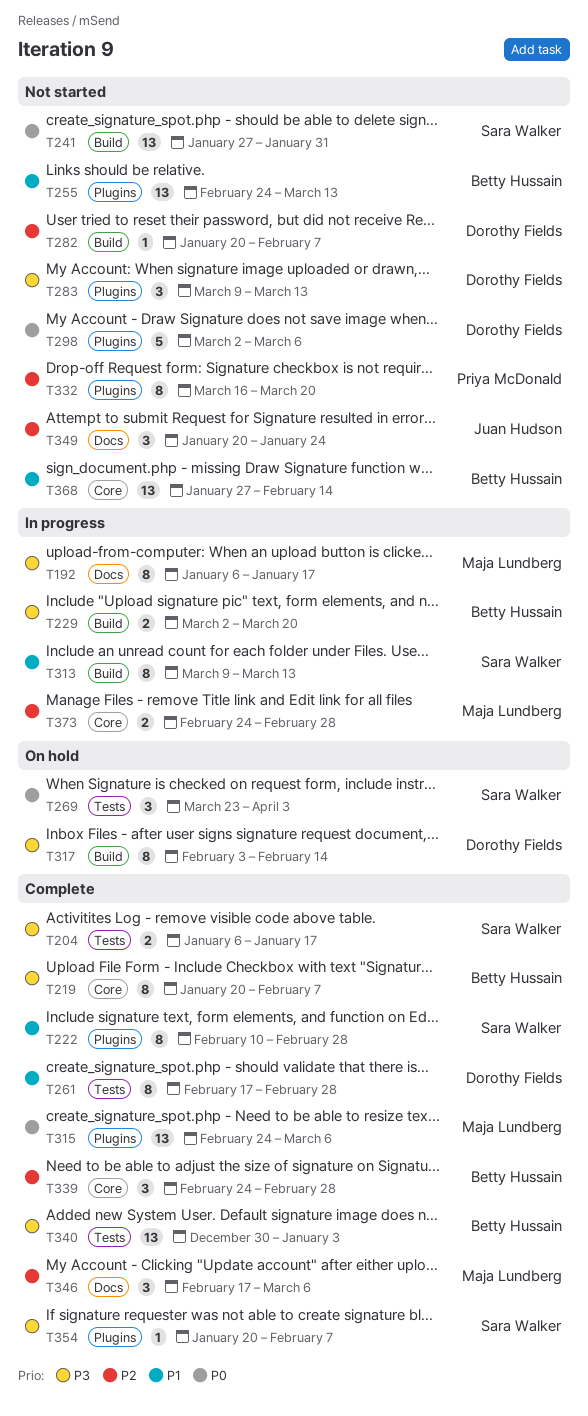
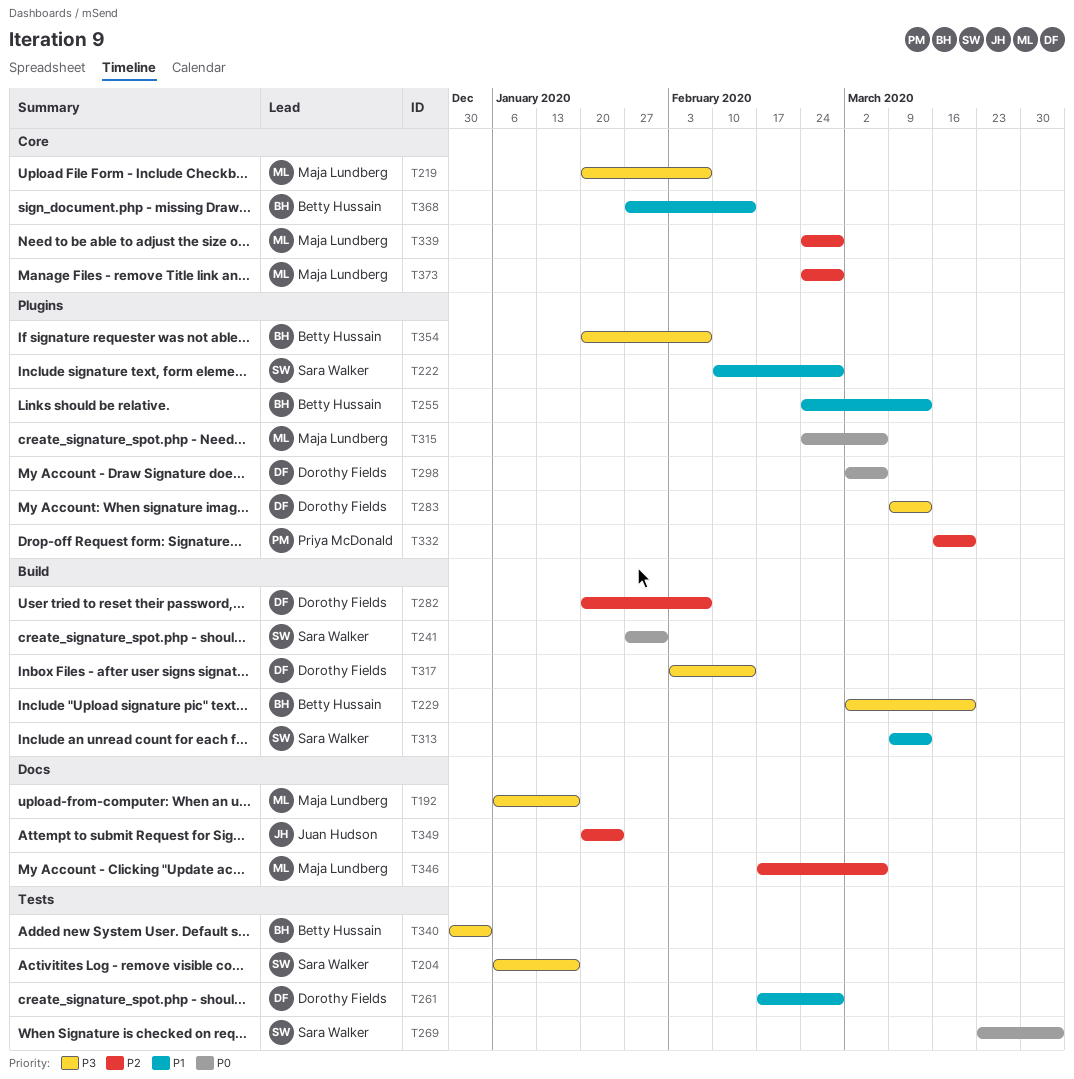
T219, owner: Betty Hussain -> Maja Lundberg
T339, owner: Betty Hussain -> Maja Lundberg
T354, owner: Sara Walker -> Betty Hussain

